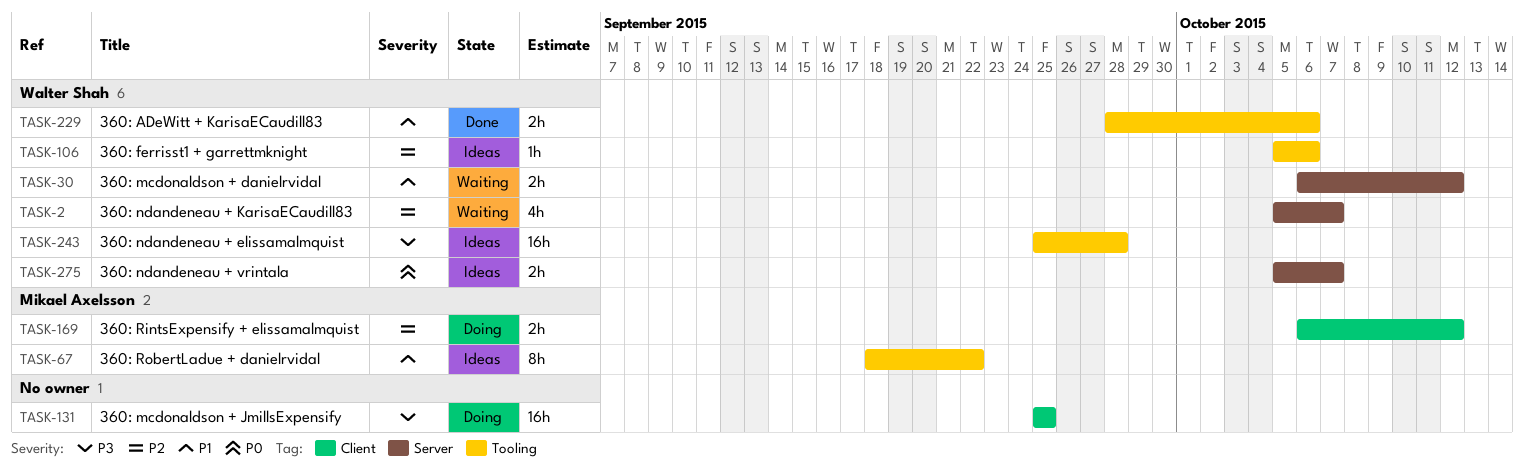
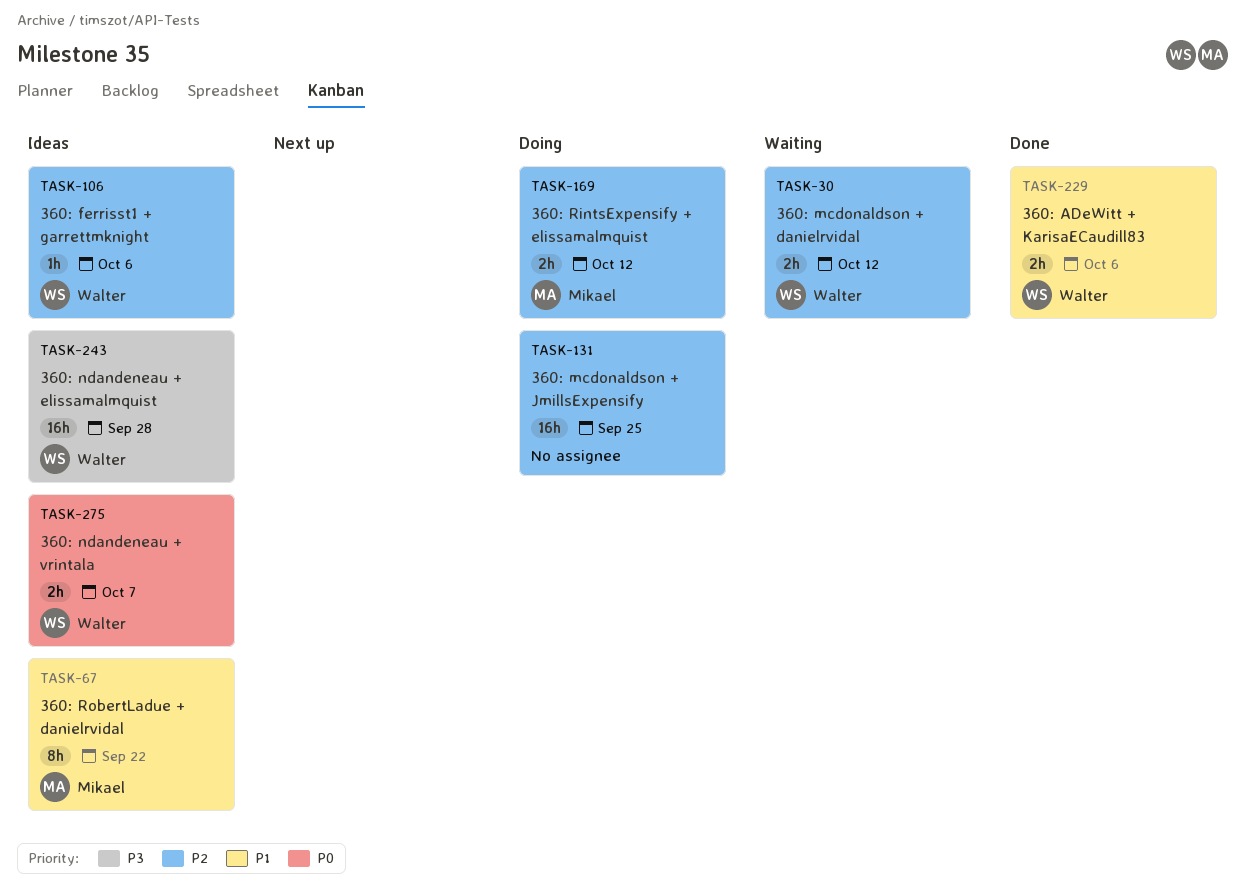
TASK-2: present -> none
TASK-30, priority: P1 -> P2
TASK-131, priority: P3 -> P2

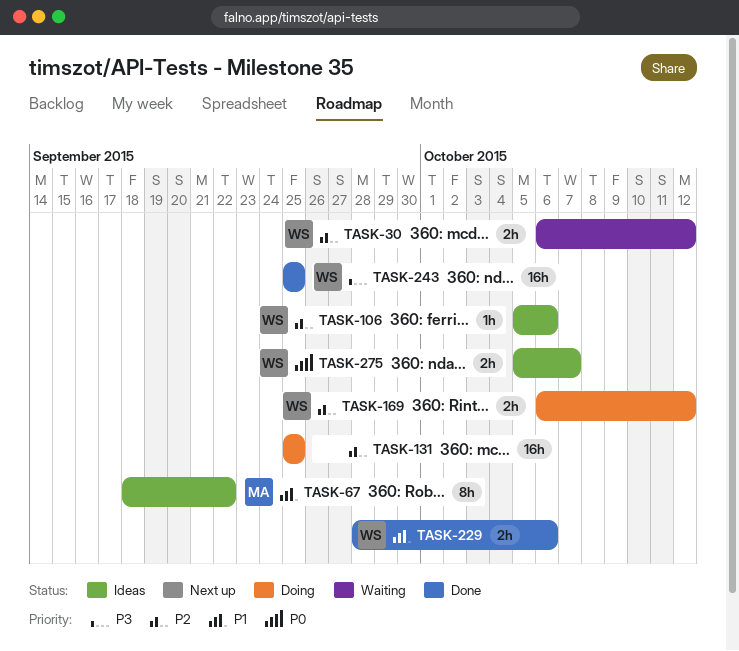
TASK-169, owner: Mikael -> Walter
TASK-243, status: Ideas -> Done
TASK-243, due: Sep 28 -> Sep 25

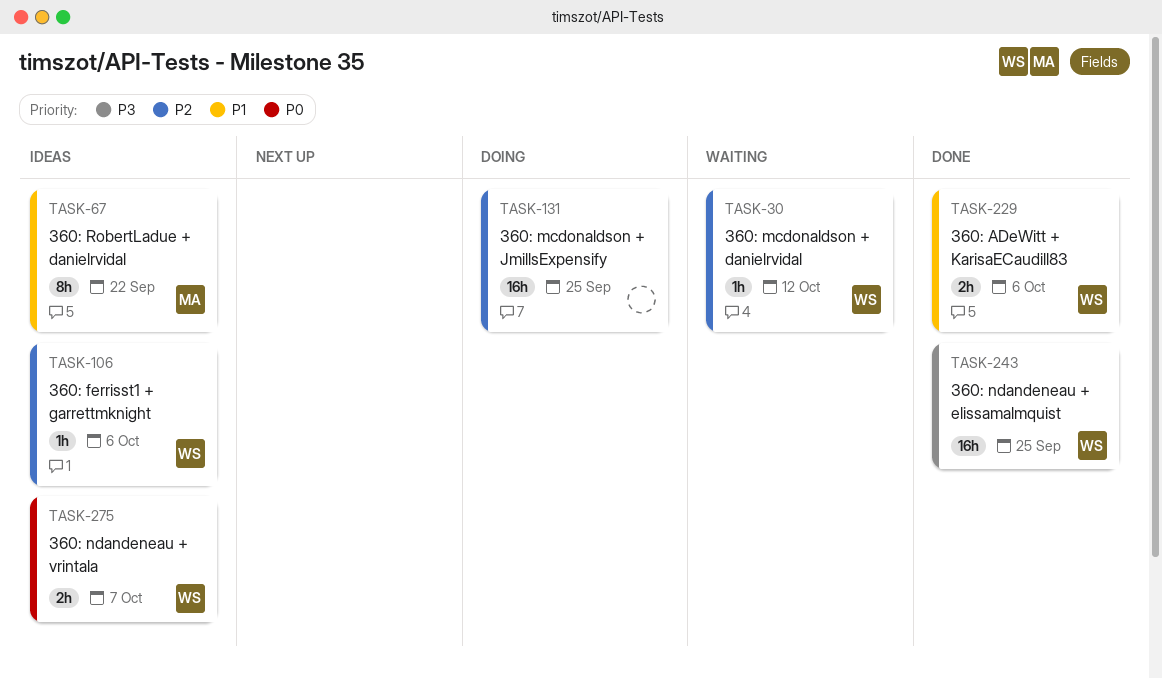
TASK-30, estimate: 2h -> 1h
TASK-169: present -> none

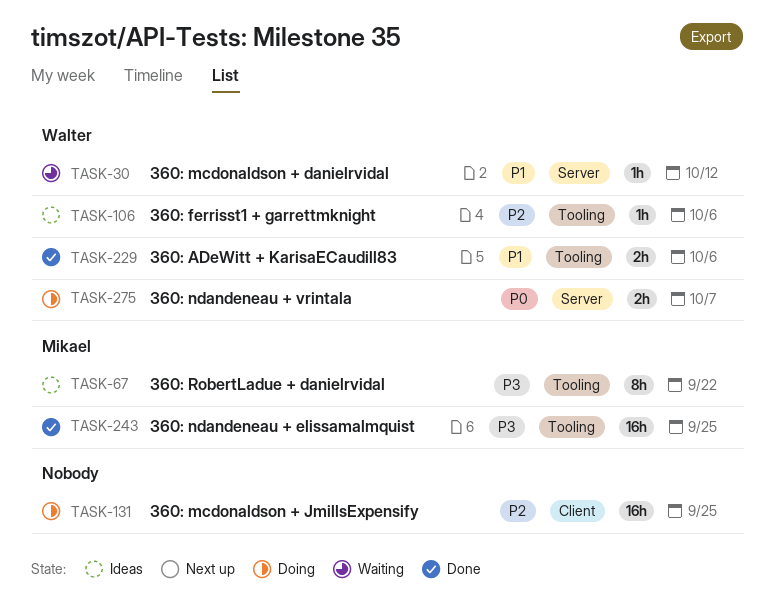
TASK-30, priority: P2 -> P1
TASK-67, priority: P1 -> P3
TASK-243, owner: Walter -> Mikael
TASK-275, status: Ideas -> Doing

